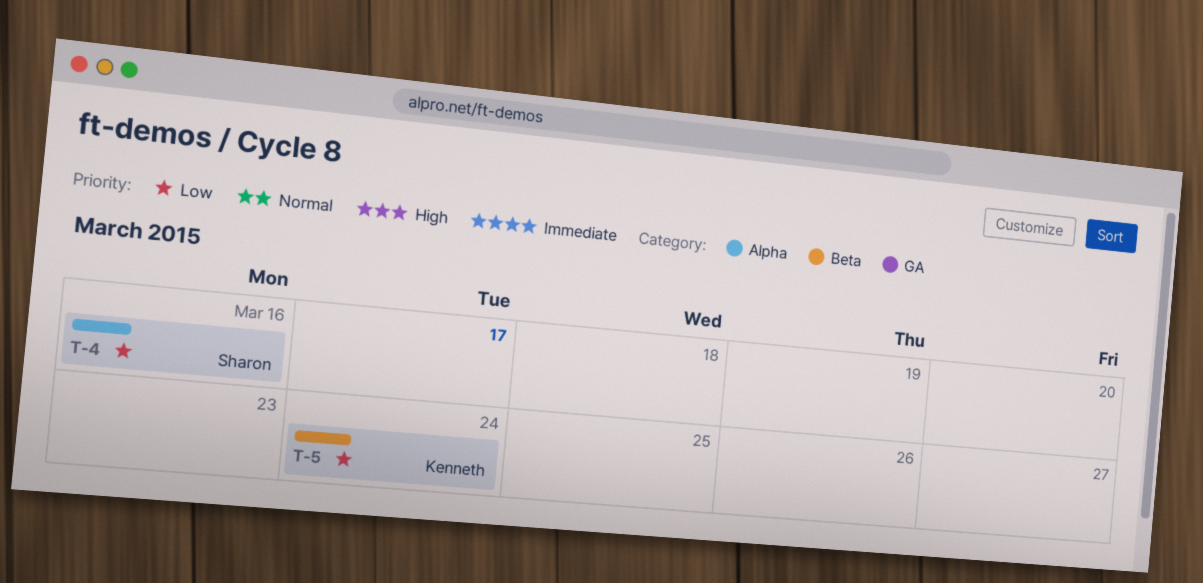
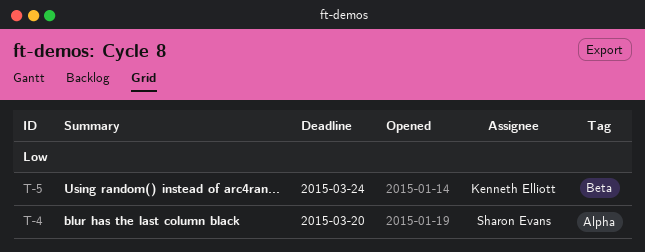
T-4, due: Mar 16 -> Mar 20

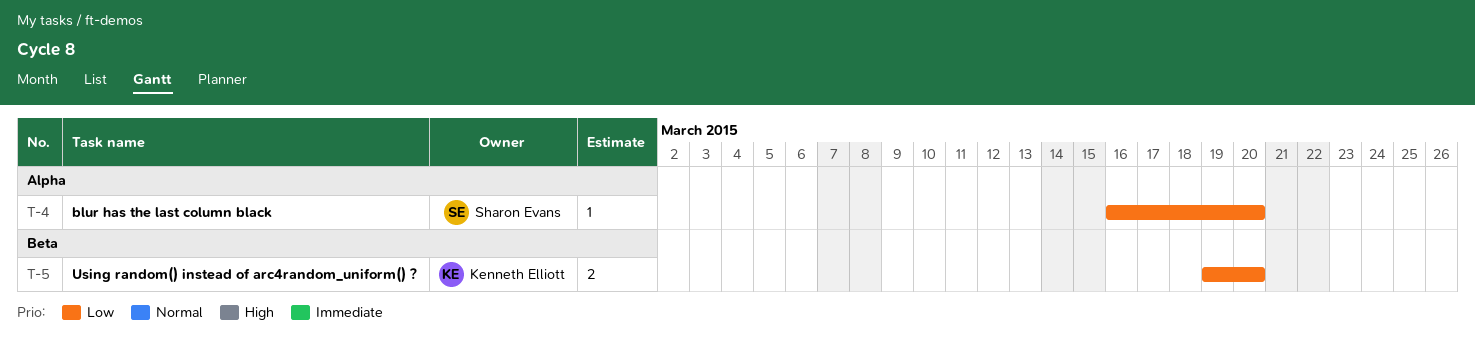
T-5, due: Mar 24 -> Mar 20

